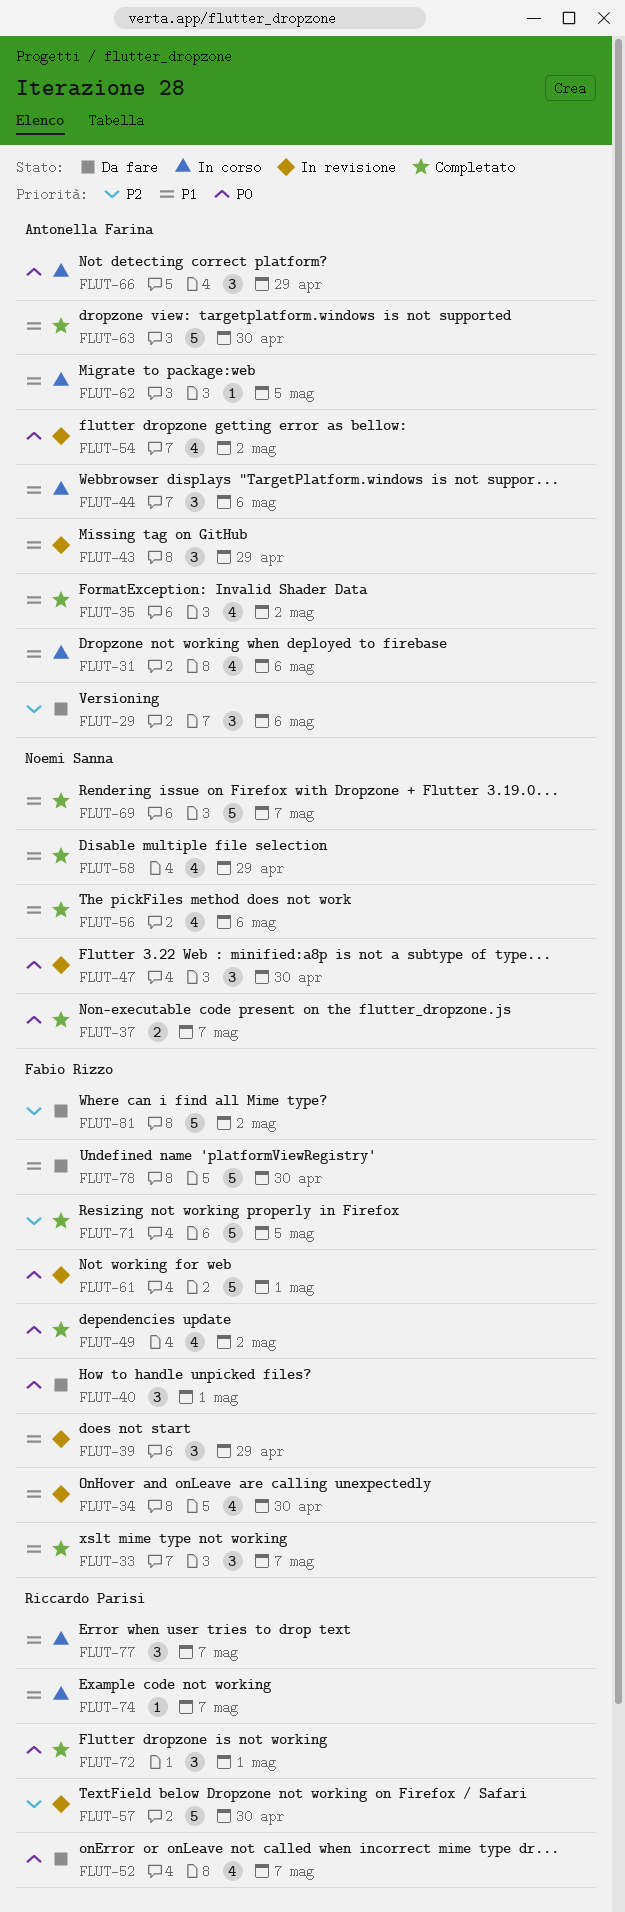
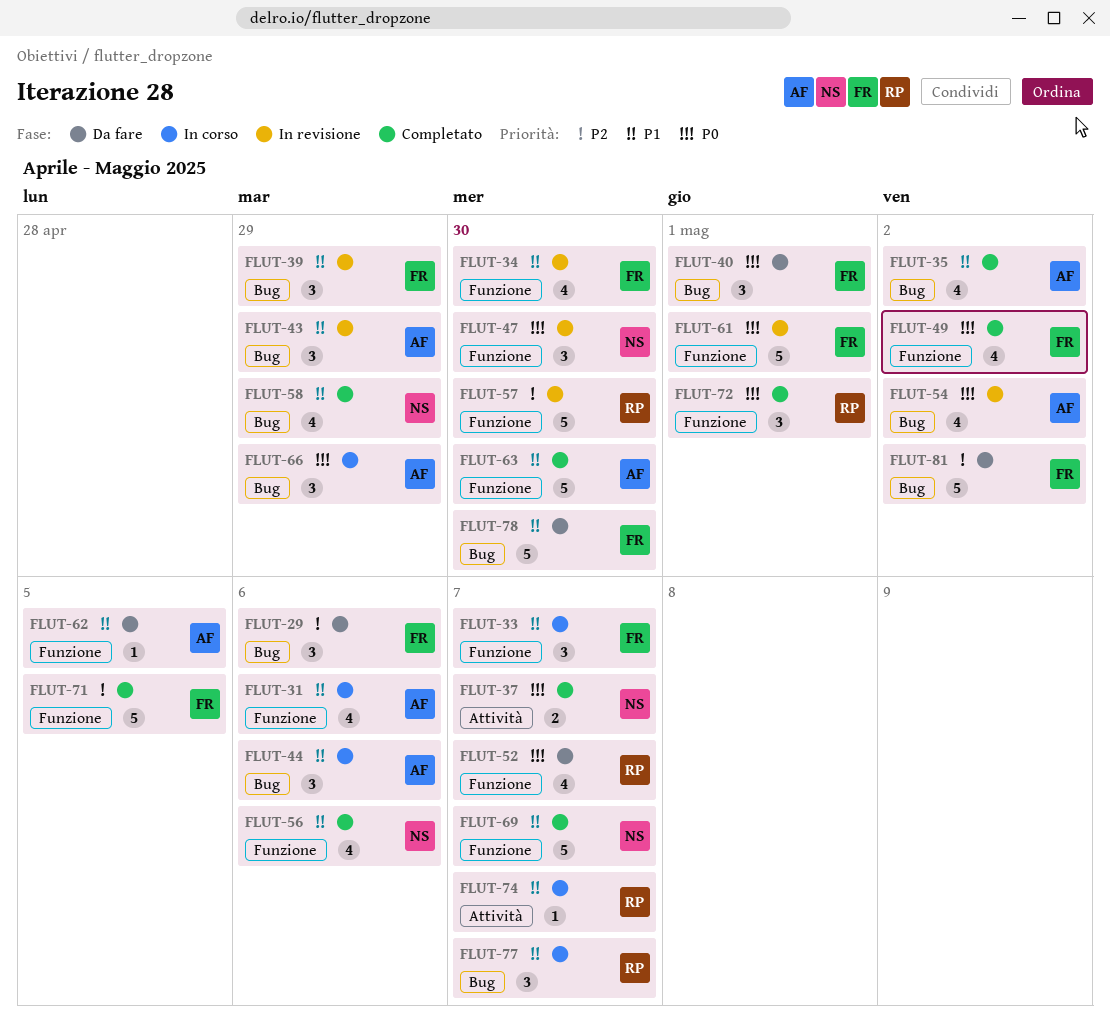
FLUT-29, owner: Antonella Farina -> Fabio Rizzo
FLUT-33, status: Completato -> In corso
FLUT-62, status: In corso -> Da fare

